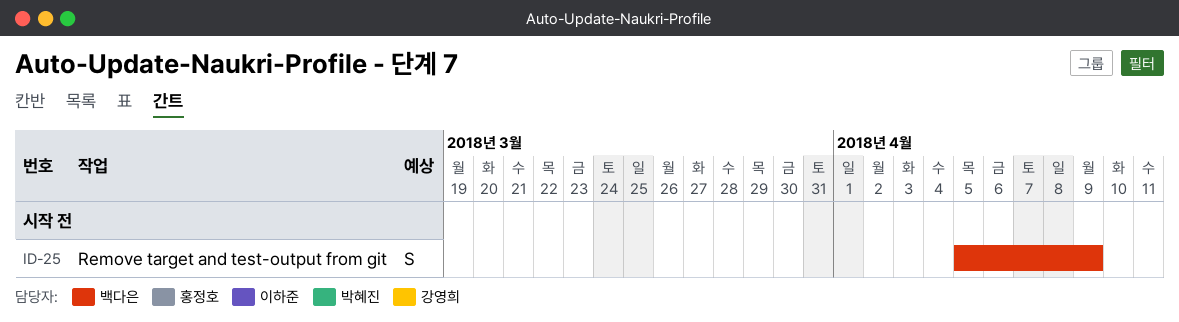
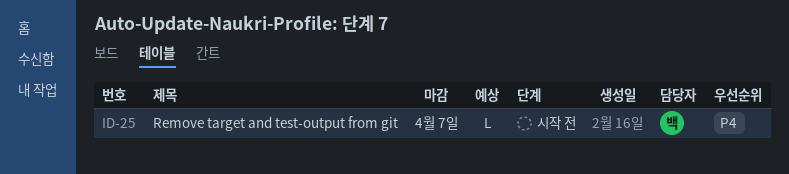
ID-25, estimate: S -> L
ID-25, due: Apr 9 -> Apr 7

